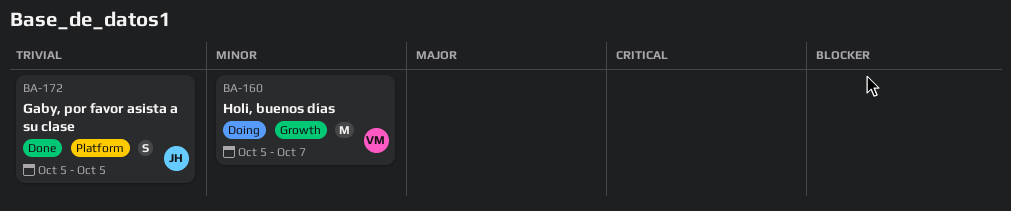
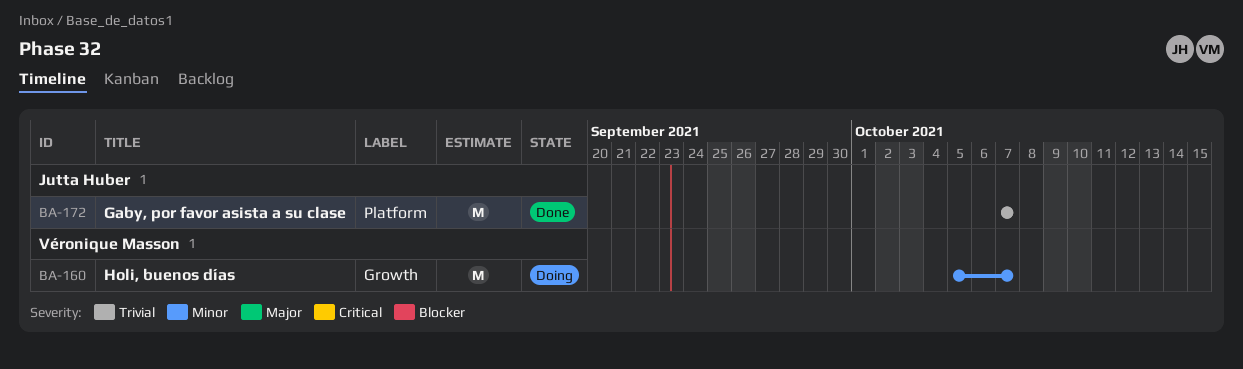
BA-172, estimate: S -> M
BA-172, start: Oct 5 -> Oct 7
BA-172, due: Oct 5 -> Oct 7

